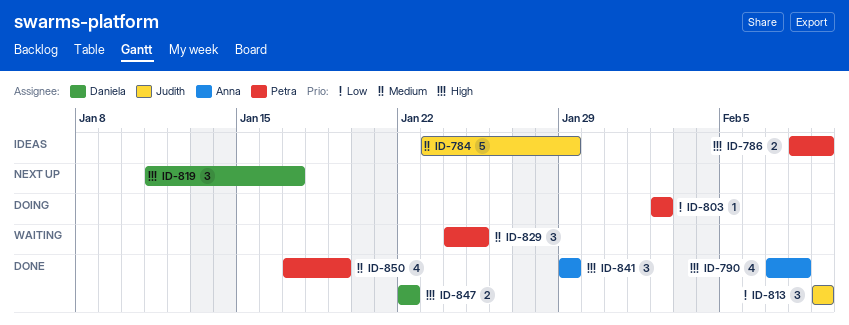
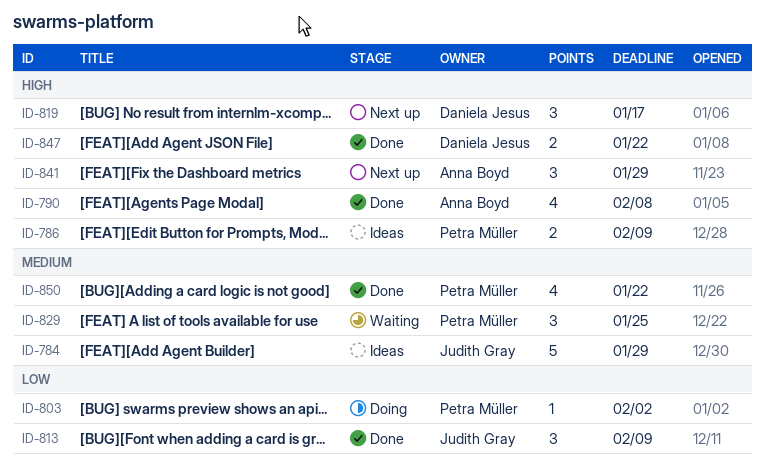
ID-841, status: Done -> Next up
ID-850, due: Jan 19 -> Jan 22

